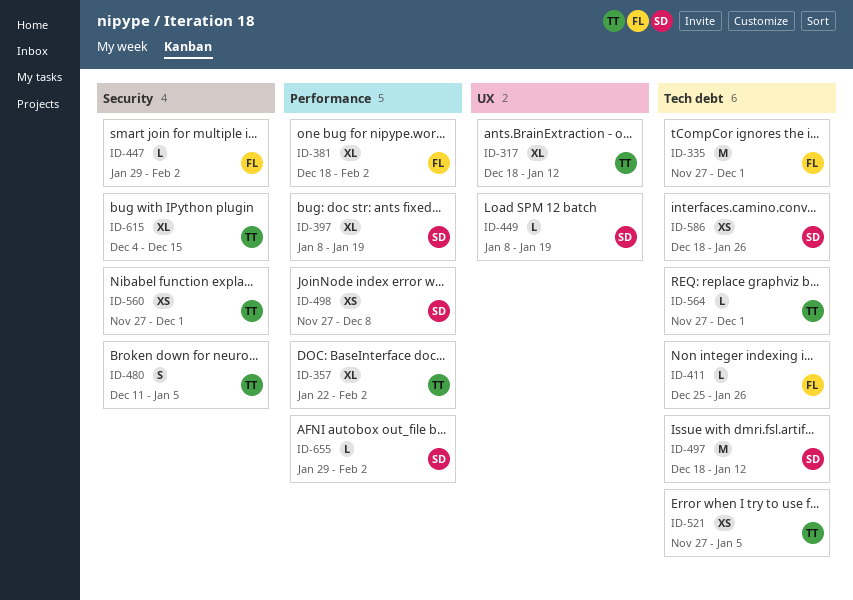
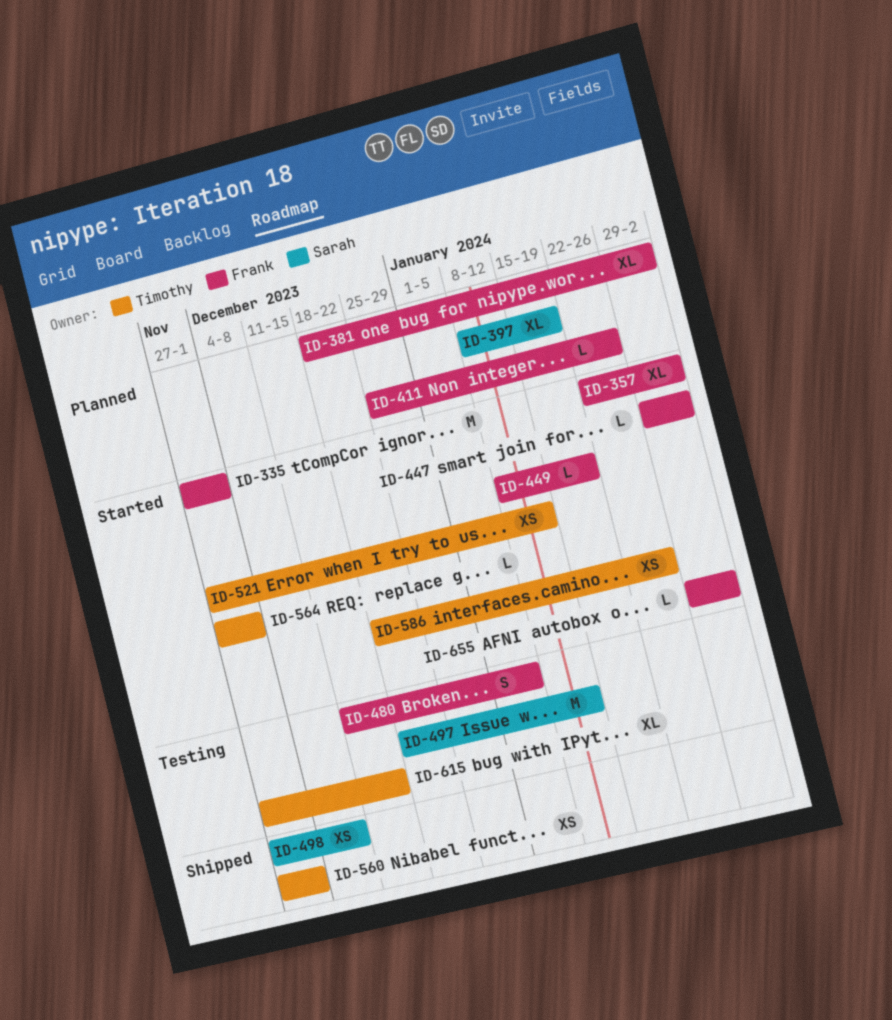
ID-317: present -> none
ID-357, owner: Timothy -> Frank
ID-449, owner: Sarah -> Frank
ID-480, owner: Timothy -> Frank
ID-521, due: Jan 5 -> Jan 12
ID-586, owner: Sarah -> Timothy
ID-615, start: Dec 4 -> Nov 27
ID-655, owner: Sarah -> Frank

